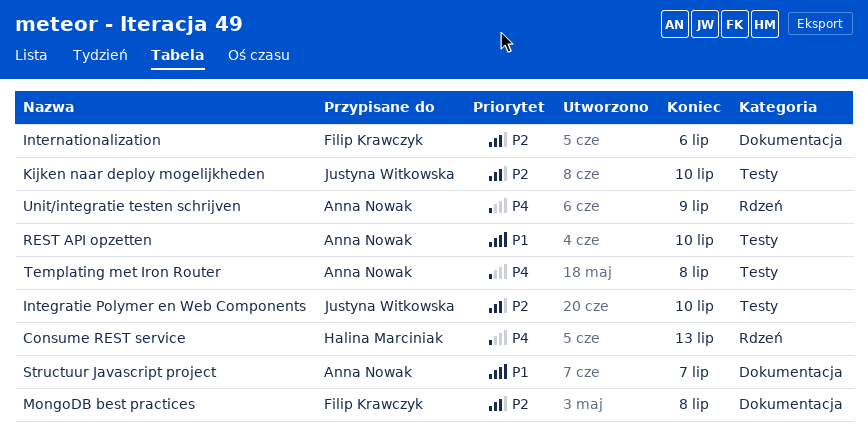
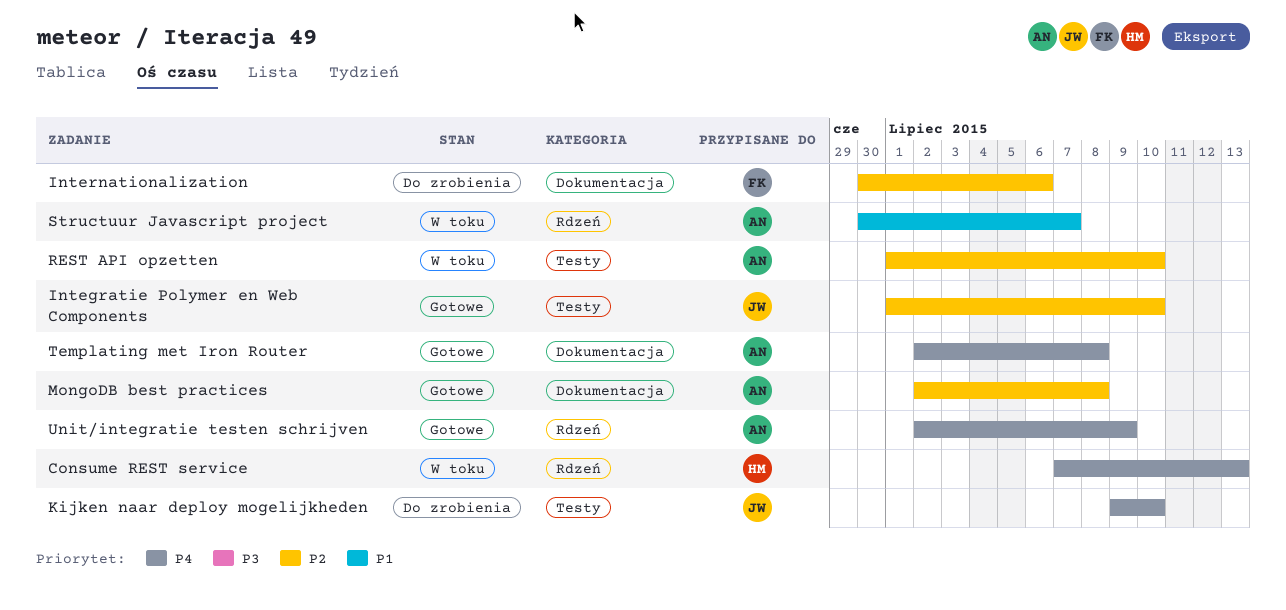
Kijken naar deploy mogelijkheden, priority: P2 -> P4
MongoDB best practices, owner: Filip Krawczyk -> Anna Nowak
REST API opzetten, priority: P1 -> P2
Structuur Javascript project, label: Dokumentacja -> Rdzeń
Templating met Iron Router, label: Testy -> Dokumentacja

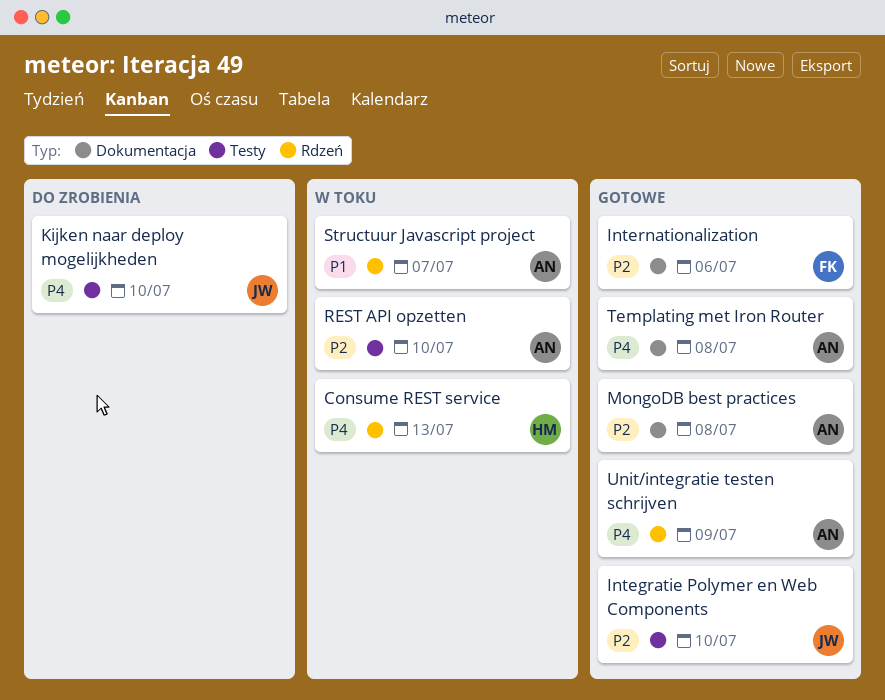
Internationalization, status: Do zrobienia -> Gotowe

